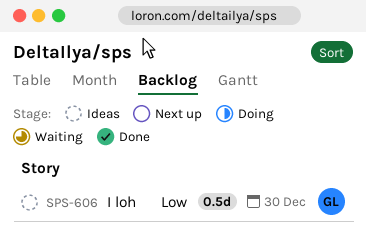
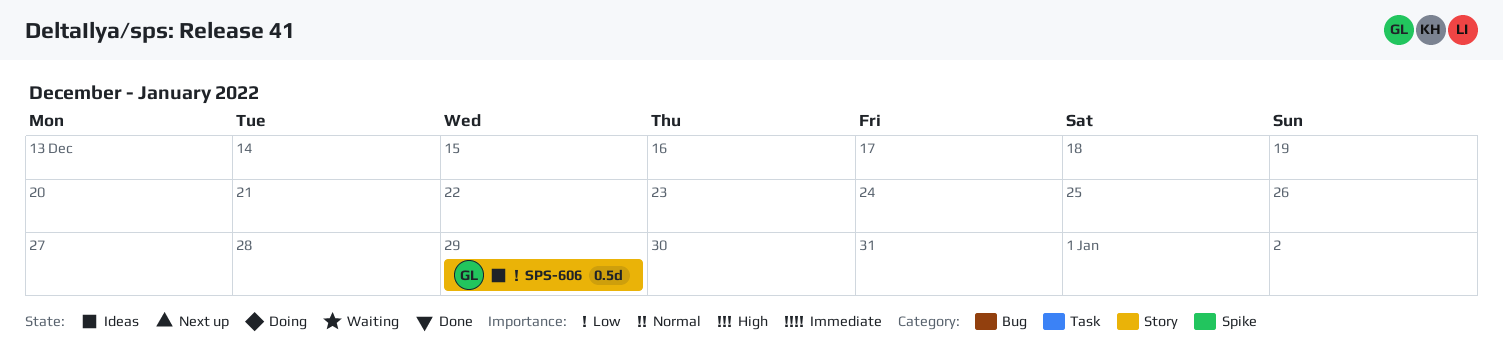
SPS-606, due: Dec 30 -> Dec 29

